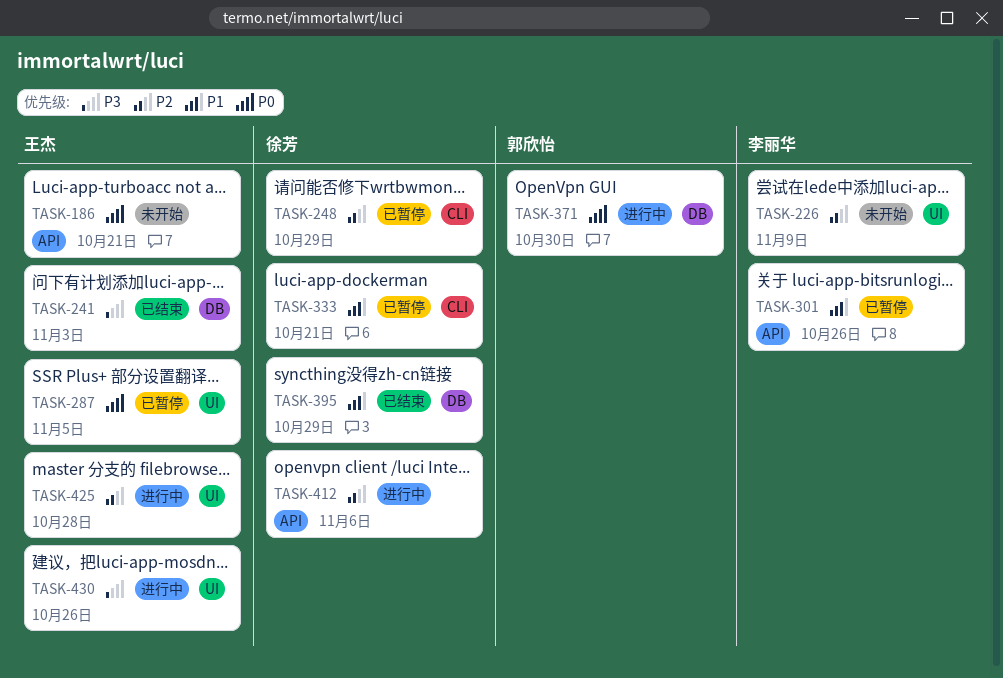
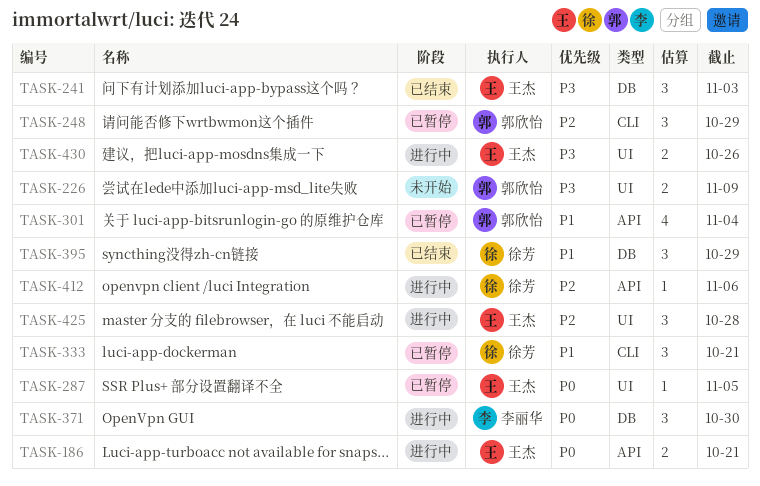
TASK-186, status: 未开始 -> 进行中
TASK-226, owner: 李丽华 -> 郭欣怡
TASK-226, priority: P2 -> P3
TASK-248, owner: 徐芳 -> 郭欣怡
TASK-301, owner: 李丽华 -> 郭欣怡
TASK-301, due: Oct 26 -> Nov 4
TASK-371, owner: 郭欣怡 -> 李丽华

